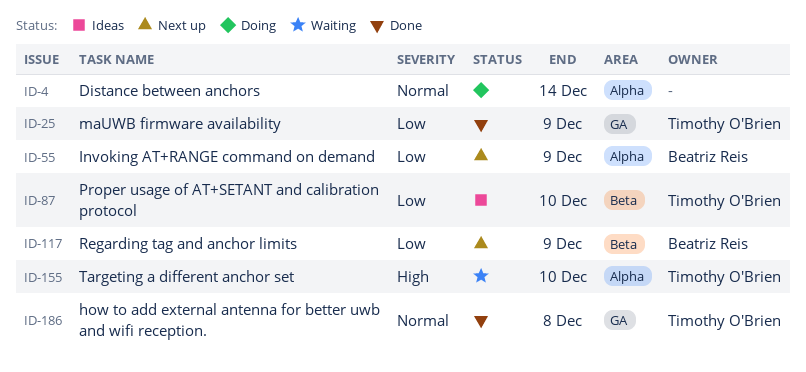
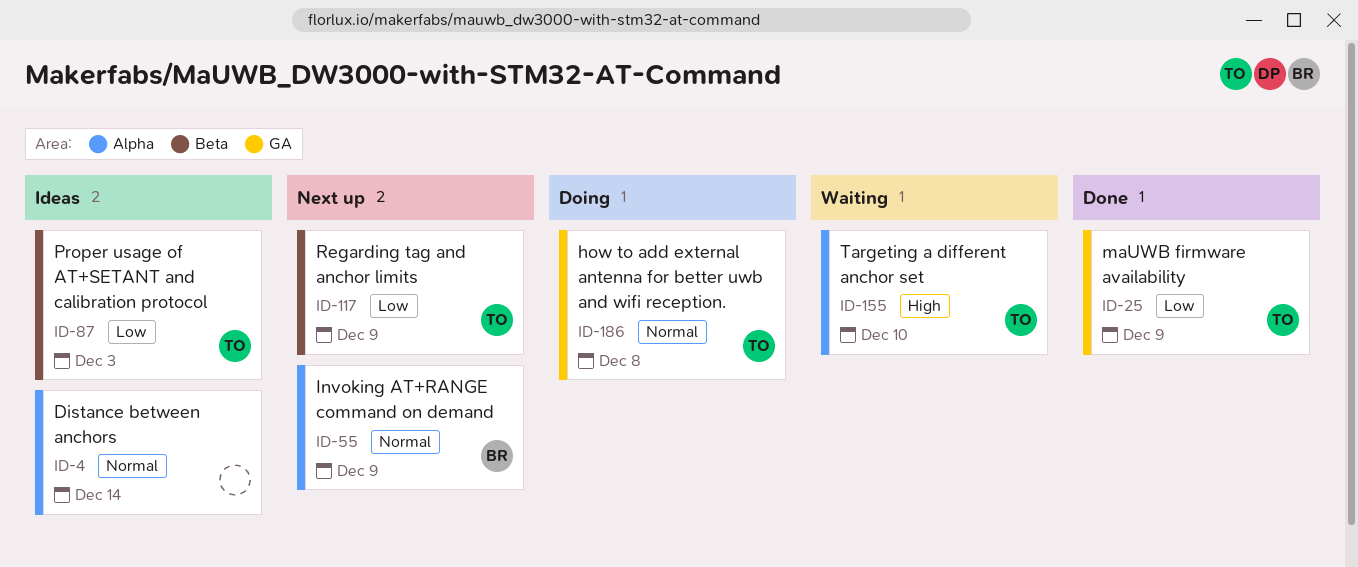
ID-4, status: Doing -> Ideas
ID-55, priority: Low -> Normal
ID-87, due: Dec 10 -> Dec 3
ID-117, owner: Beatriz Reis -> Timothy O'Brien
ID-186, status: Done -> Doing

